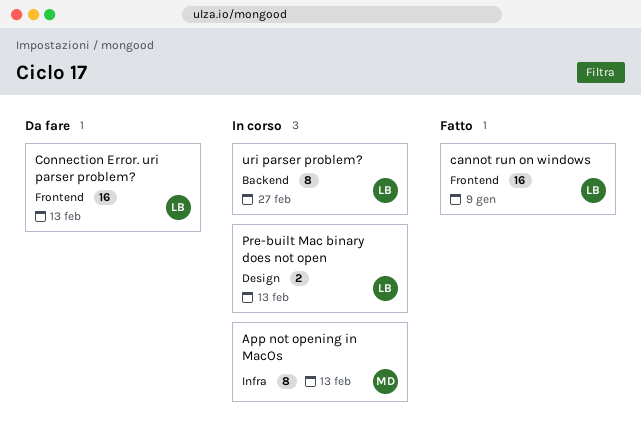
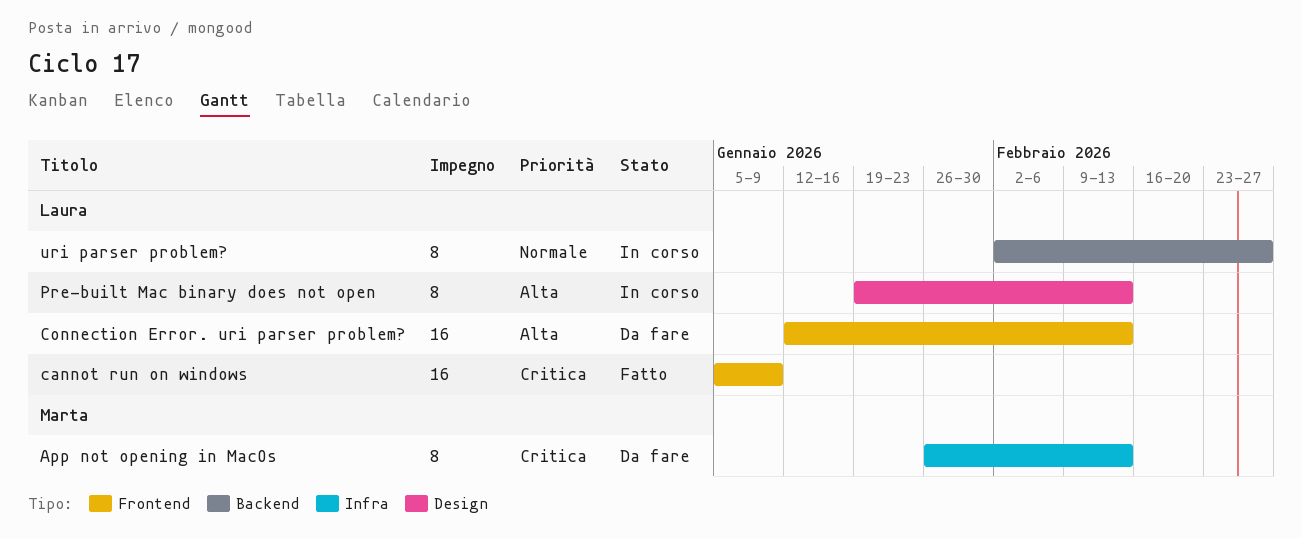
App not opening in MacOs, status: In corso -> Da fare
Pre-built Mac binary does not open, estimate: 2 -> 8

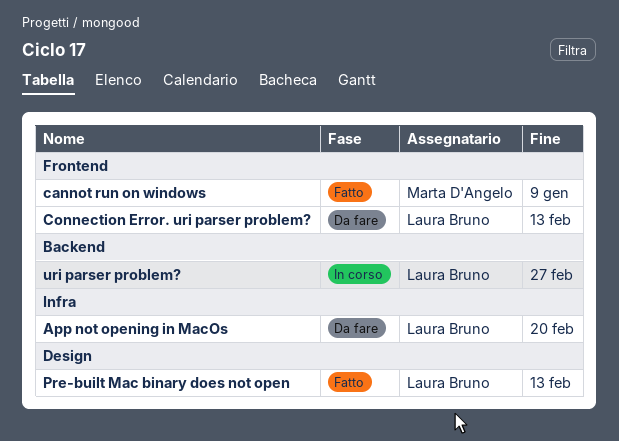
App not opening in MacOs, owner: Marta D'Angelo -> Laura Bruno
App not opening in MacOs, due: Feb 13 -> Feb 20
cannot run on windows, owner: Laura Bruno -> Marta D'Angelo
Pre-built Mac binary does not open, status: In corso -> Fatto

